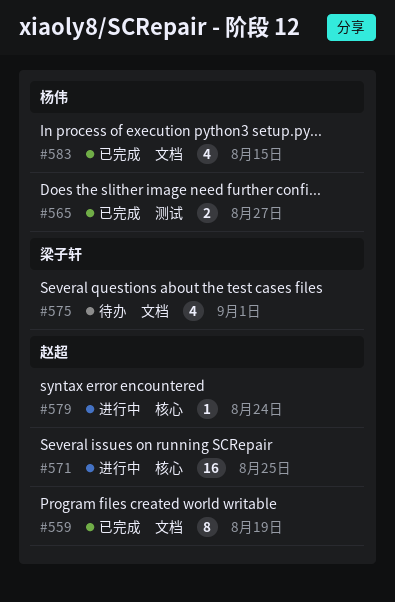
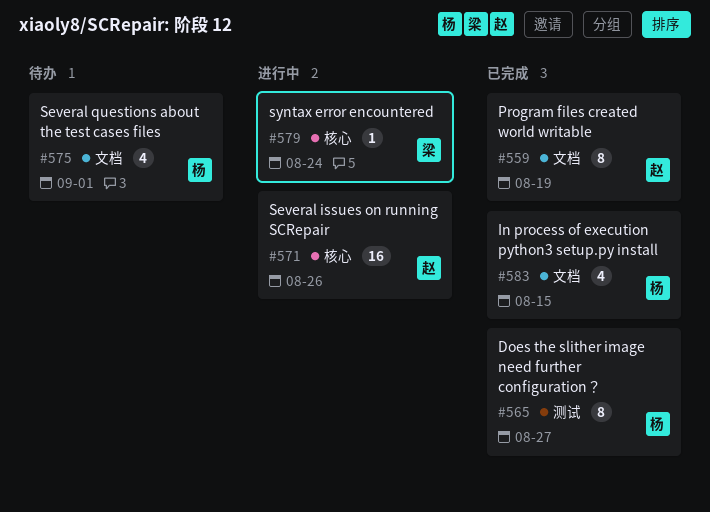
#565, estimate: 2 -> 8
#571, due: Aug 25 -> Aug 26
#575, owner: 梁子轩 -> 杨伟
#579, owner: 赵超 -> 梁子轩

